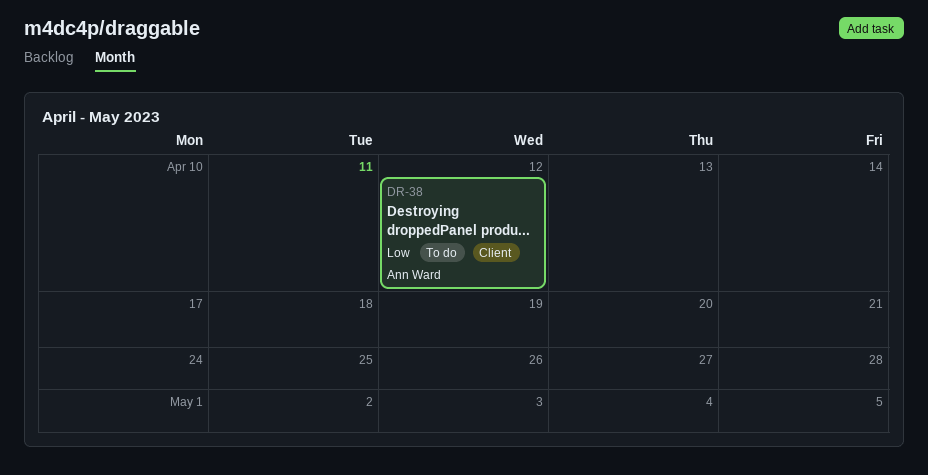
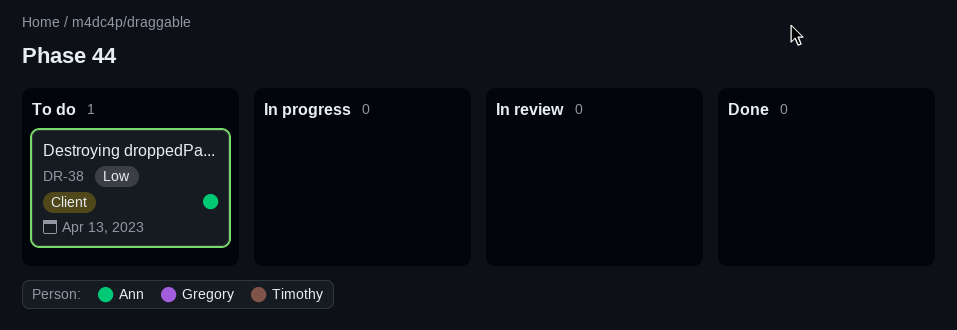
DR-38, due: Apr 12 -> Apr 13

